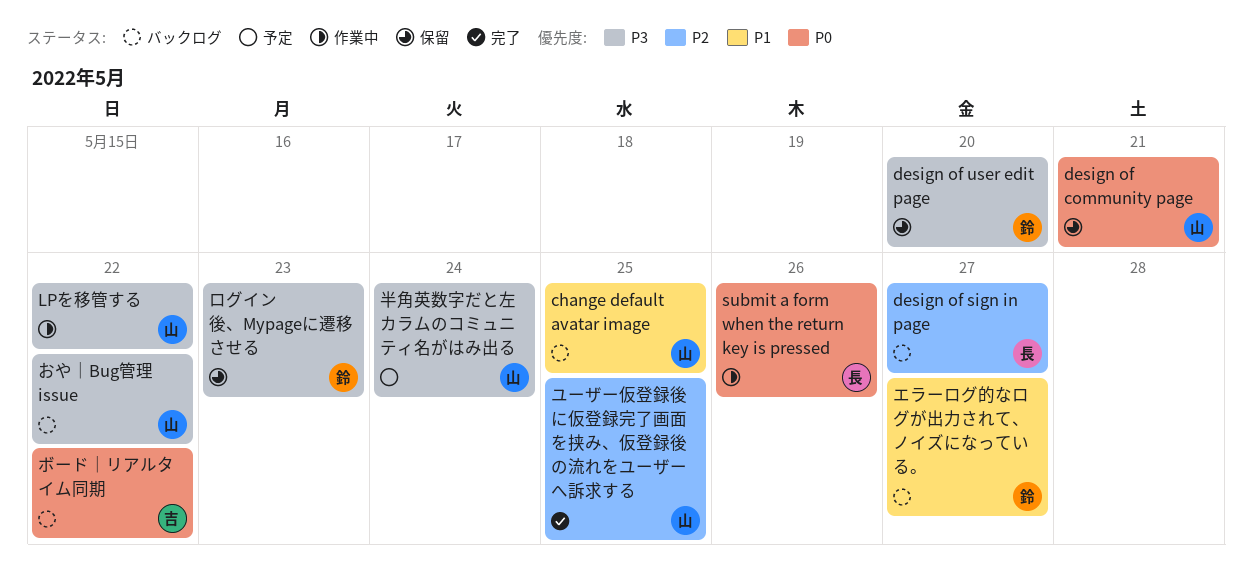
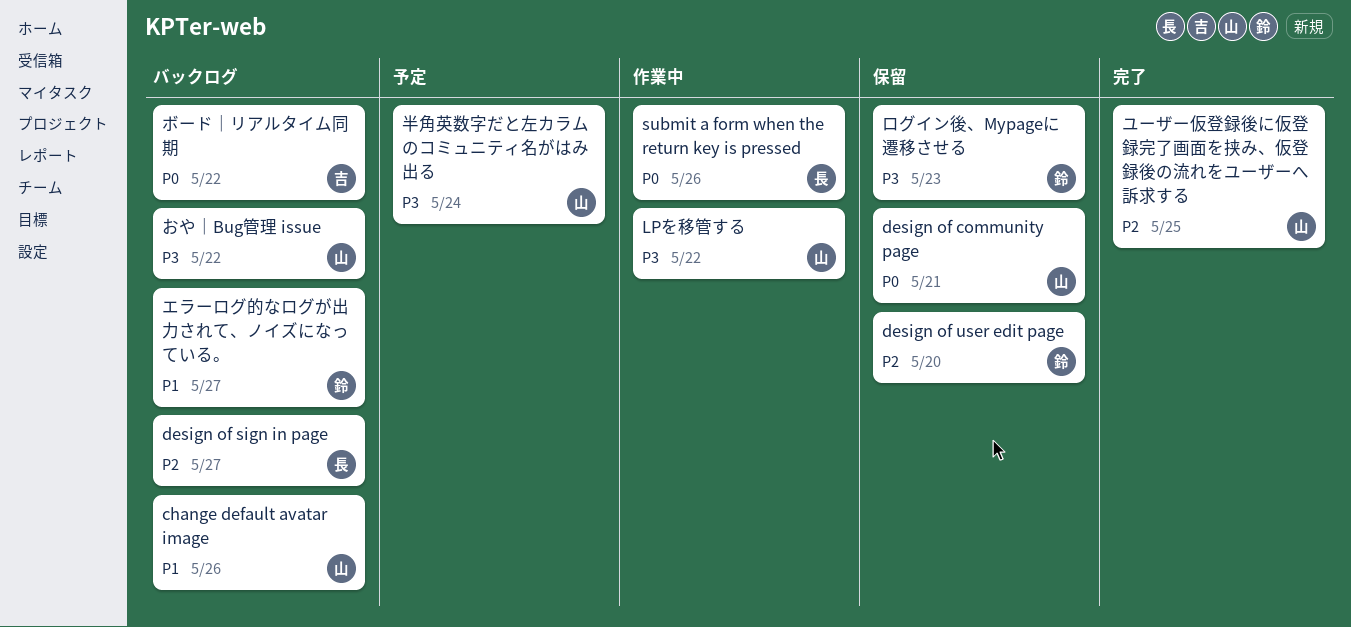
change default avatar image, due: May 25 -> May 26
design of user edit page, priority: P3 -> P2

